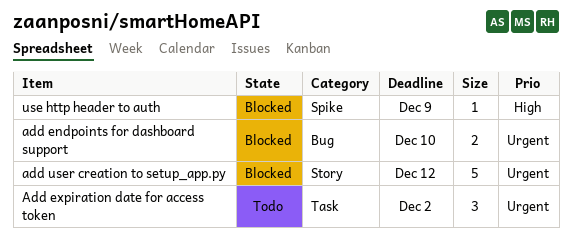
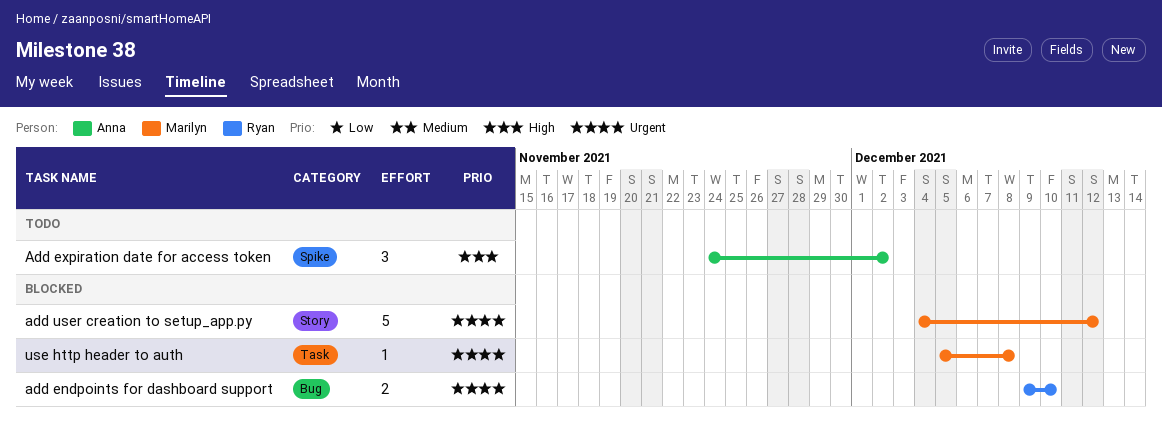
Add expiration date for access token, priority: Urgent -> High
Add expiration date for access token, label: Task -> Spike
use http header to auth, priority: High -> Urgent
use http header to auth, label: Spike -> Task
use http header to auth, due: Dec 9 -> Dec 8

